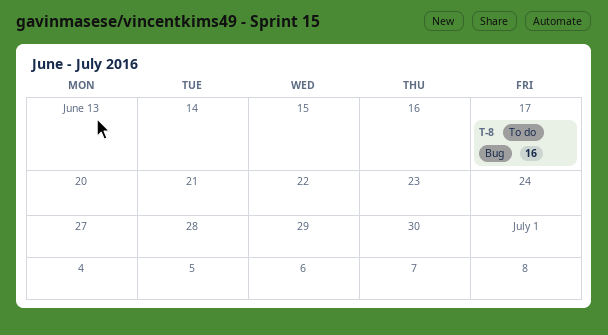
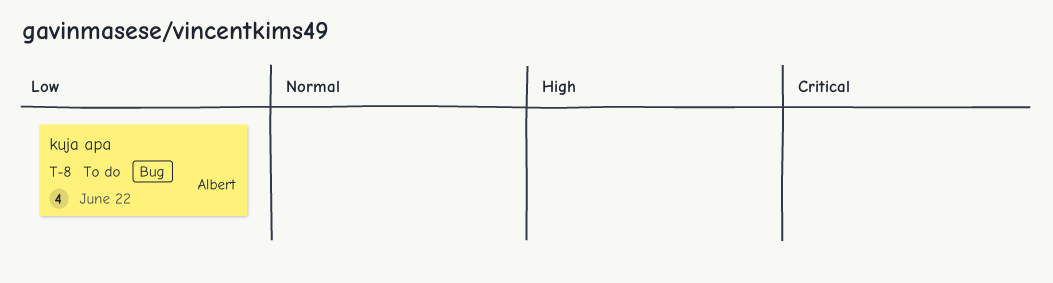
T-8, estimate: 16 -> 4
T-8, due: Jun 17 -> Jun 22

